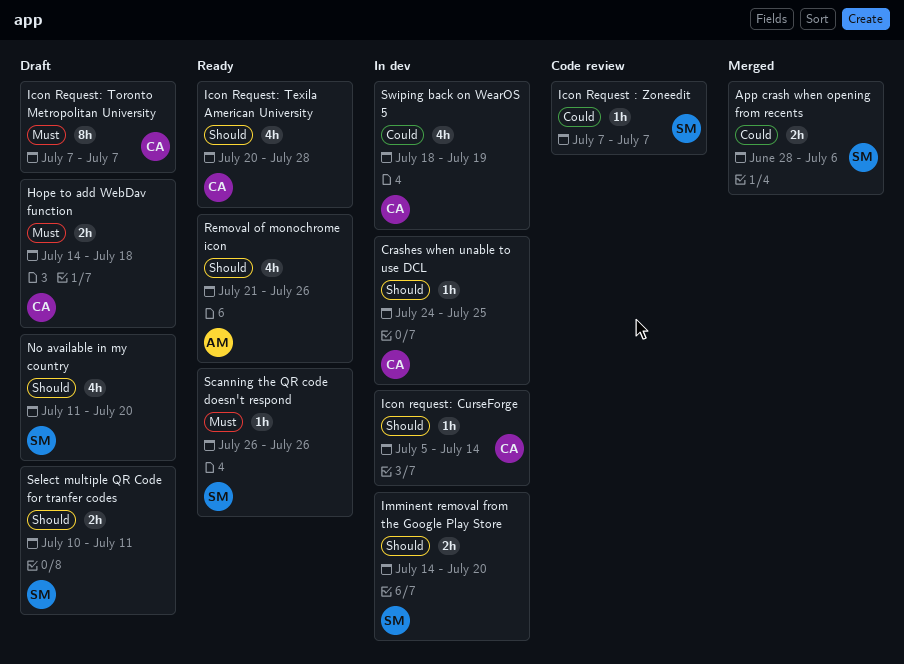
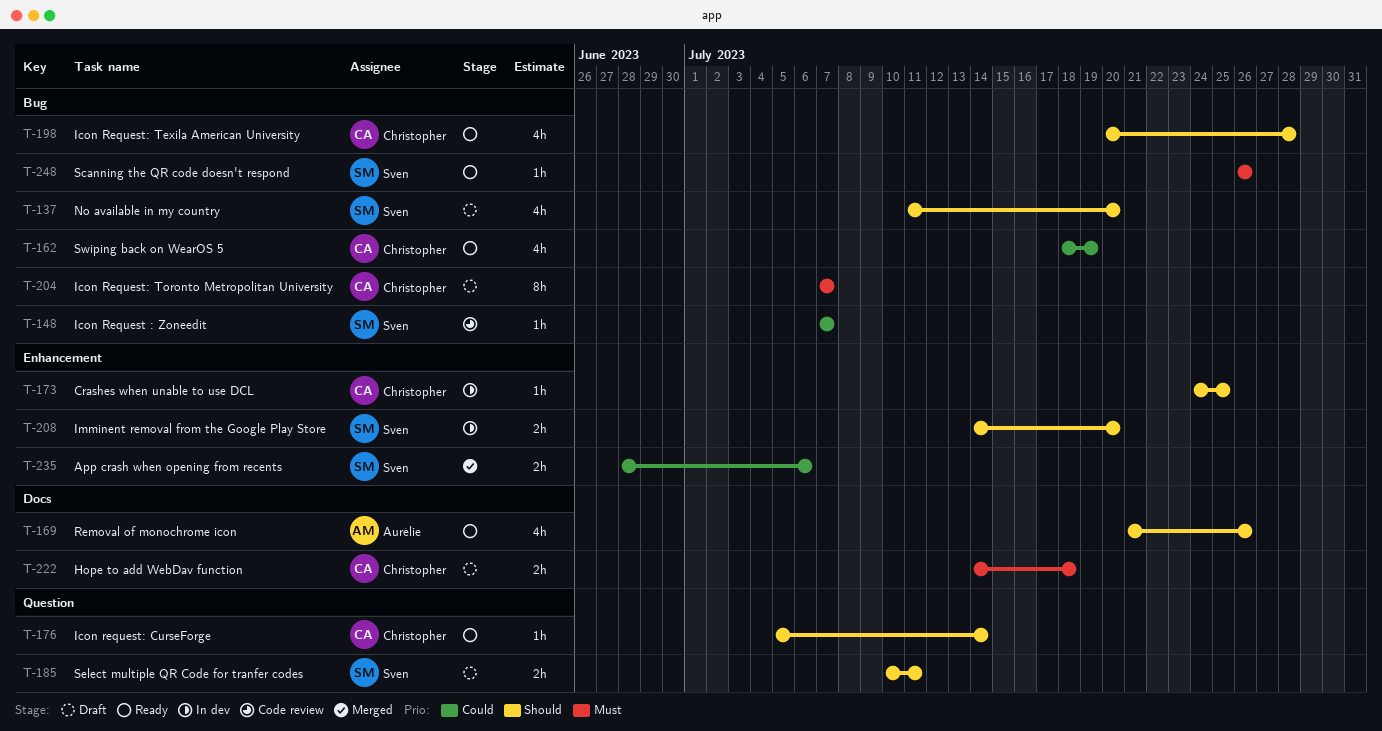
Icon request: CurseForge, status: In dev -> Ready
Swiping back on WearOS 5, status: In dev -> Ready

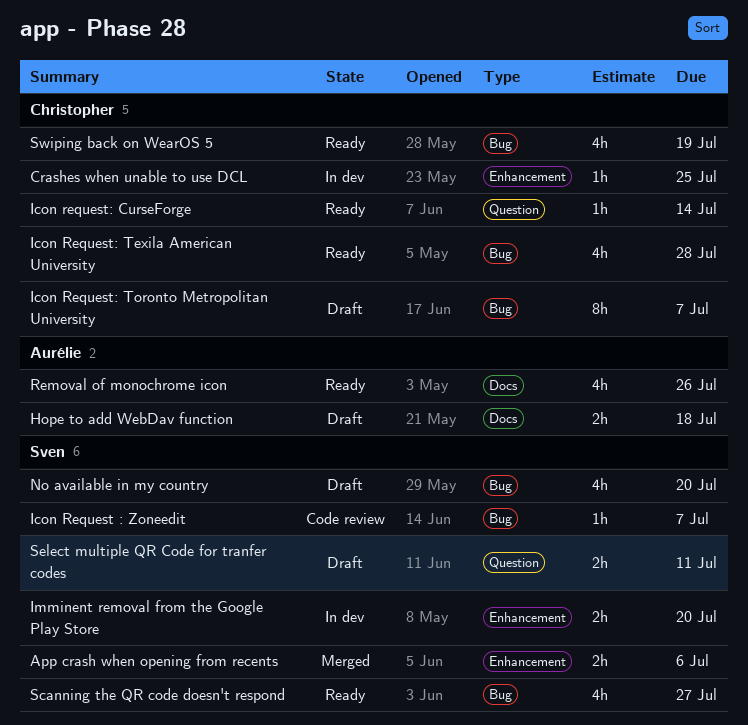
Hope to add WebDav function, owner: Christopher -> Aurélie
Scanning the QR code doesn't respond, estimate: 1h -> 4h
Scanning the QR code doesn't respond, due: Jul 26 -> Jul 27

